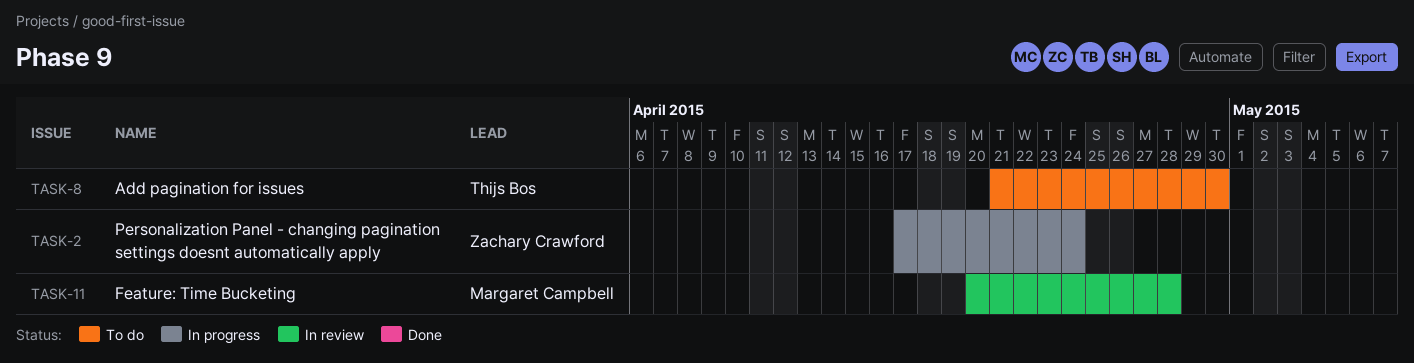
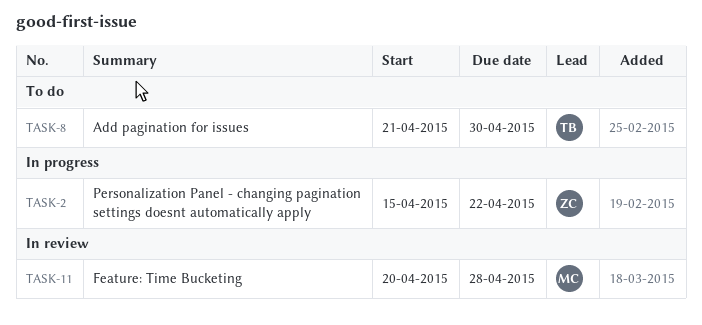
TASK-2, start: Apr 17 -> Apr 15
TASK-2, due: Apr 24 -> Apr 22

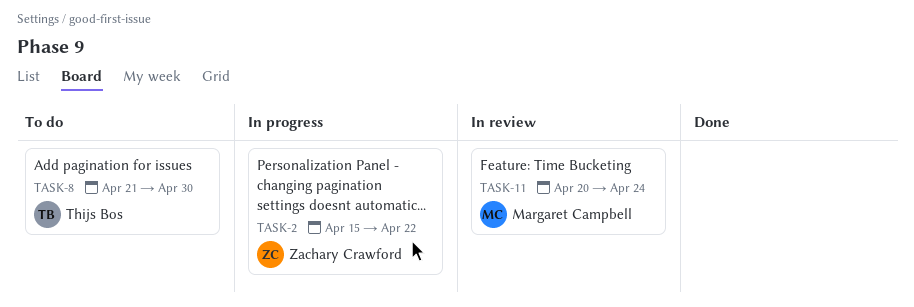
TASK-11, due: Apr 28 -> Apr 24

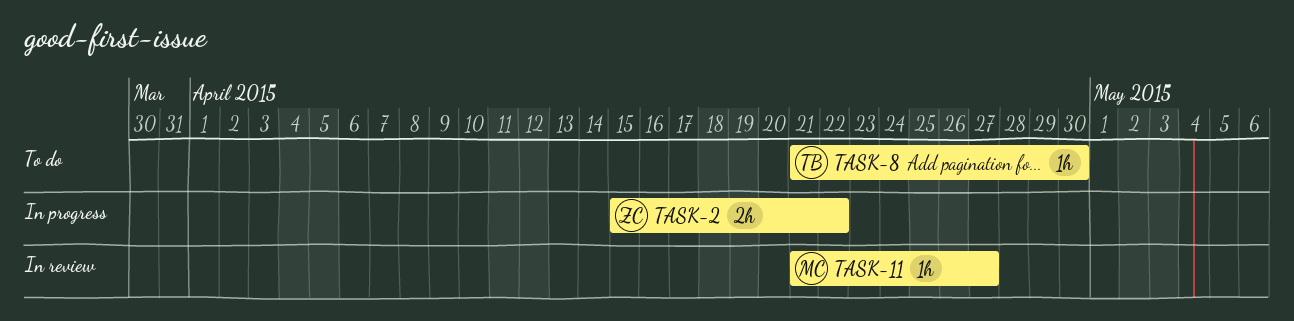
TASK-11, start: Apr 20 -> Apr 21
TASK-11, due: Apr 24 -> Apr 27

